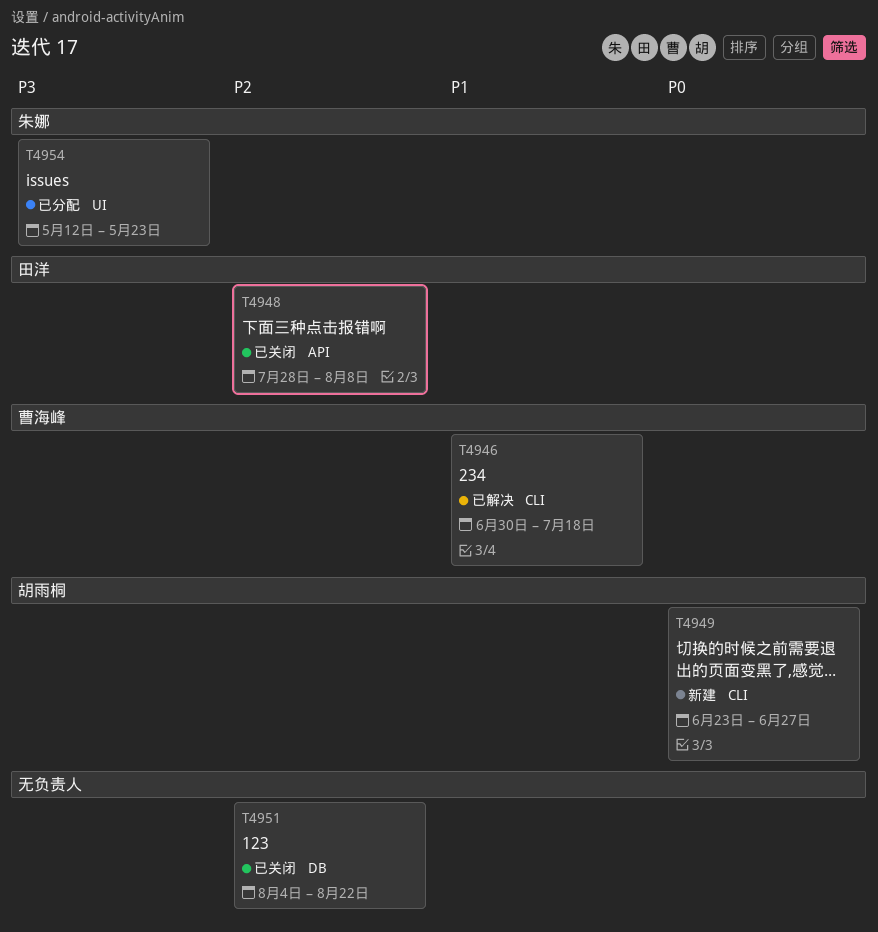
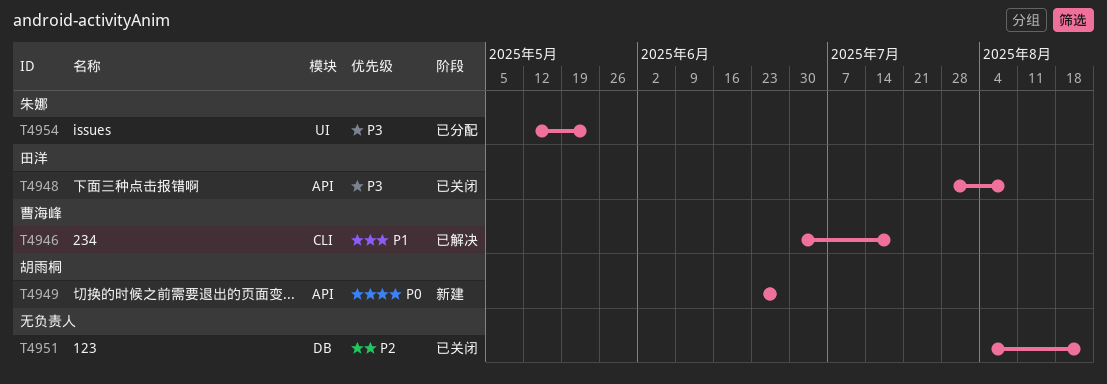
T4948, priority: P2 -> P3
T4949, label: CLI -> API

